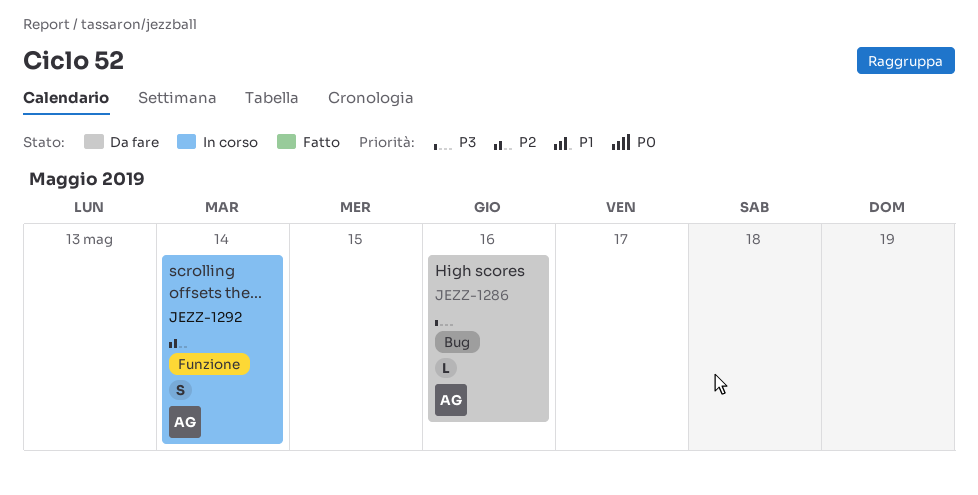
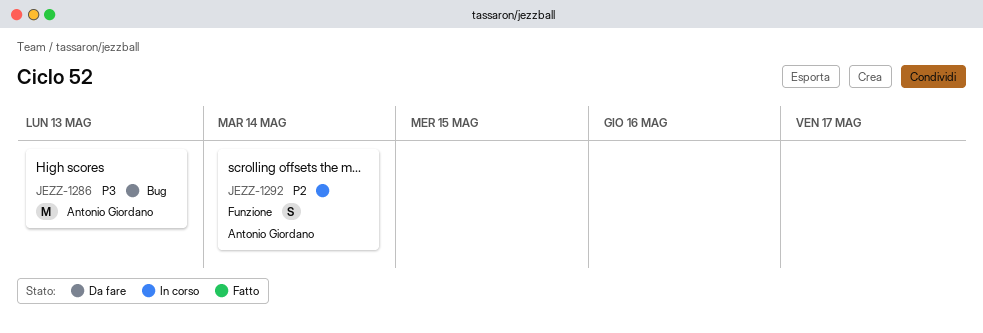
JEZZ-1286, estimate: L -> M
JEZZ-1286, due: May 16 -> May 13

